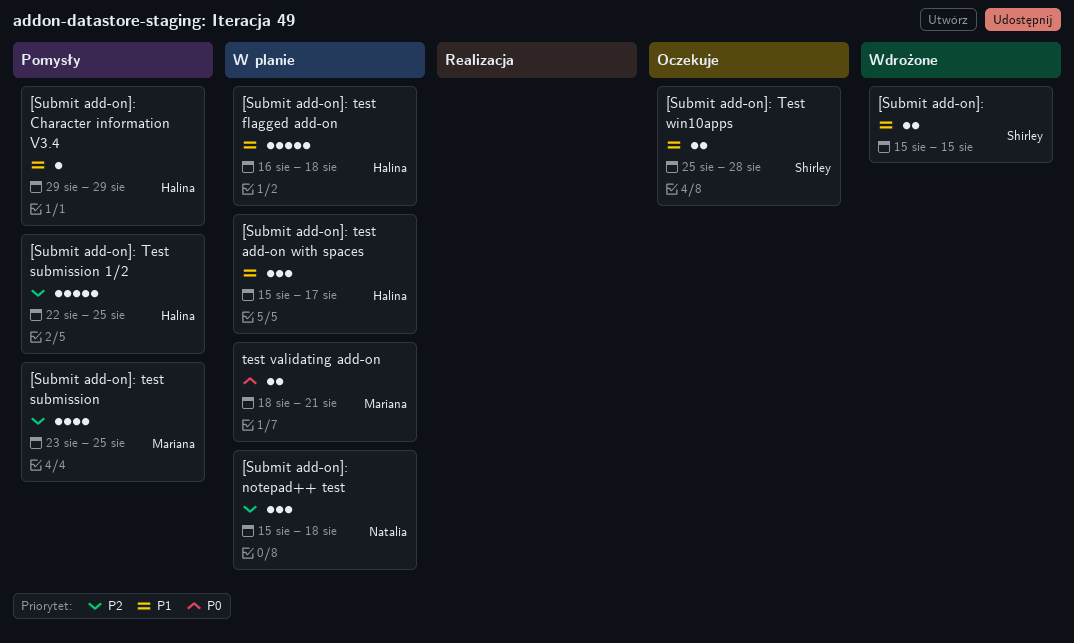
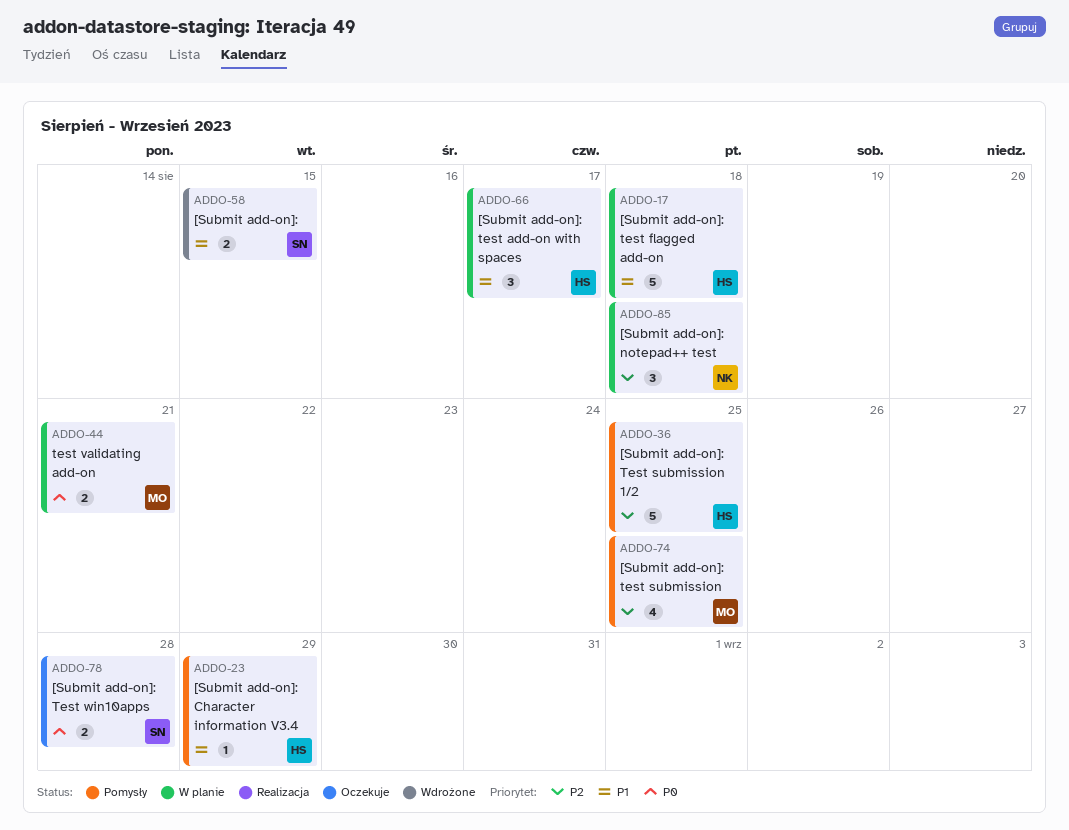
[Submit add-on]: Test win10apps, priority: P1 -> P0

